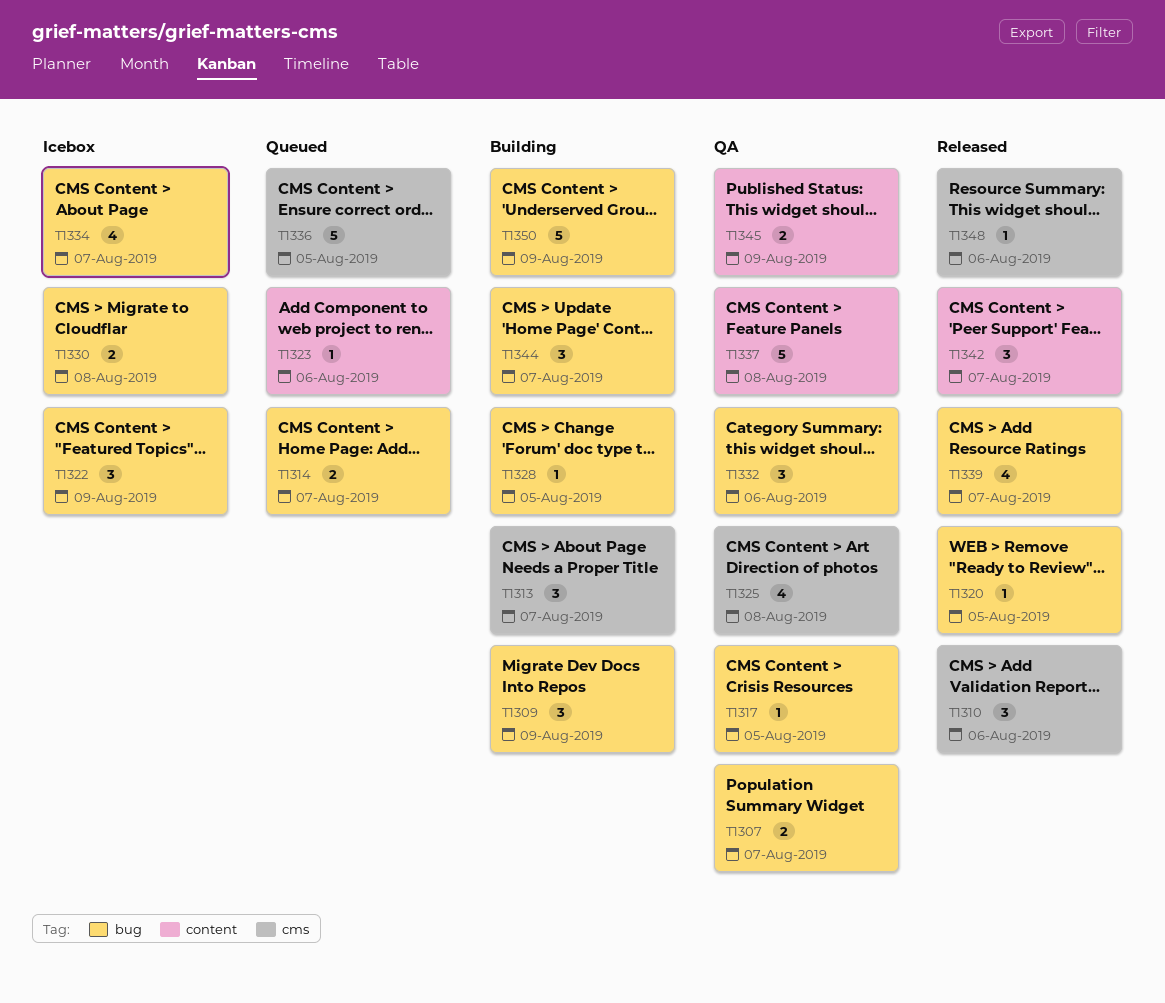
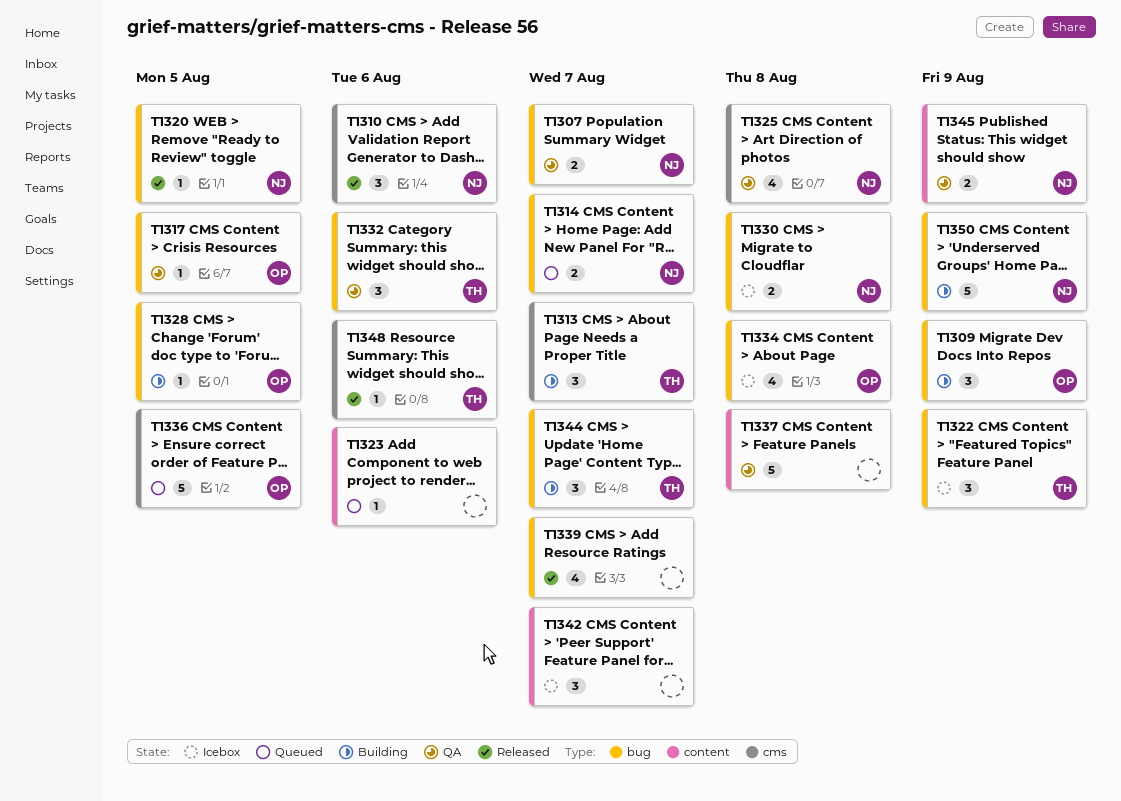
T1334, due: Aug 7 -> Aug 8
T1342, status: Released -> Icebox

